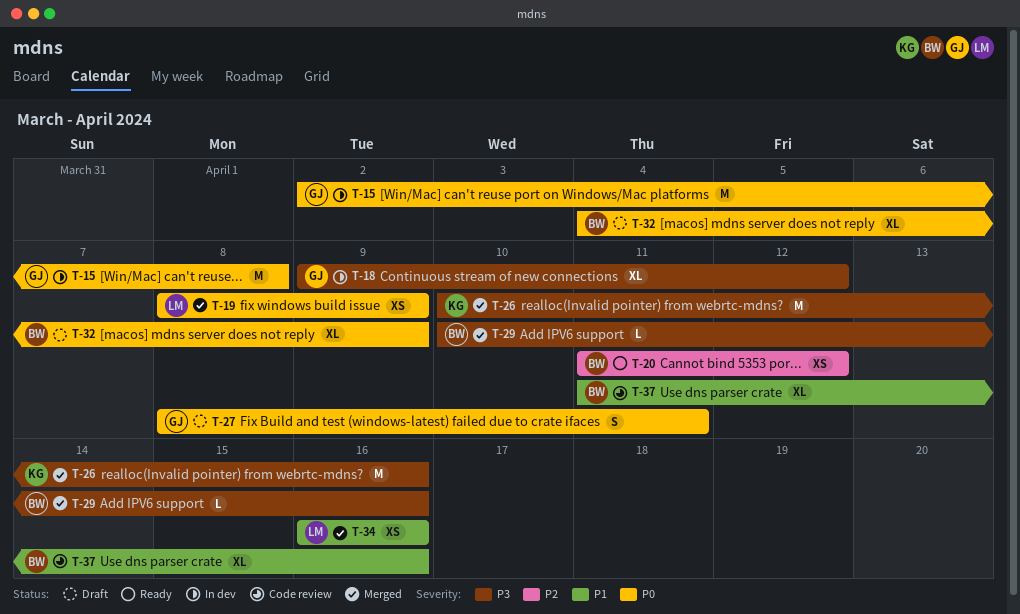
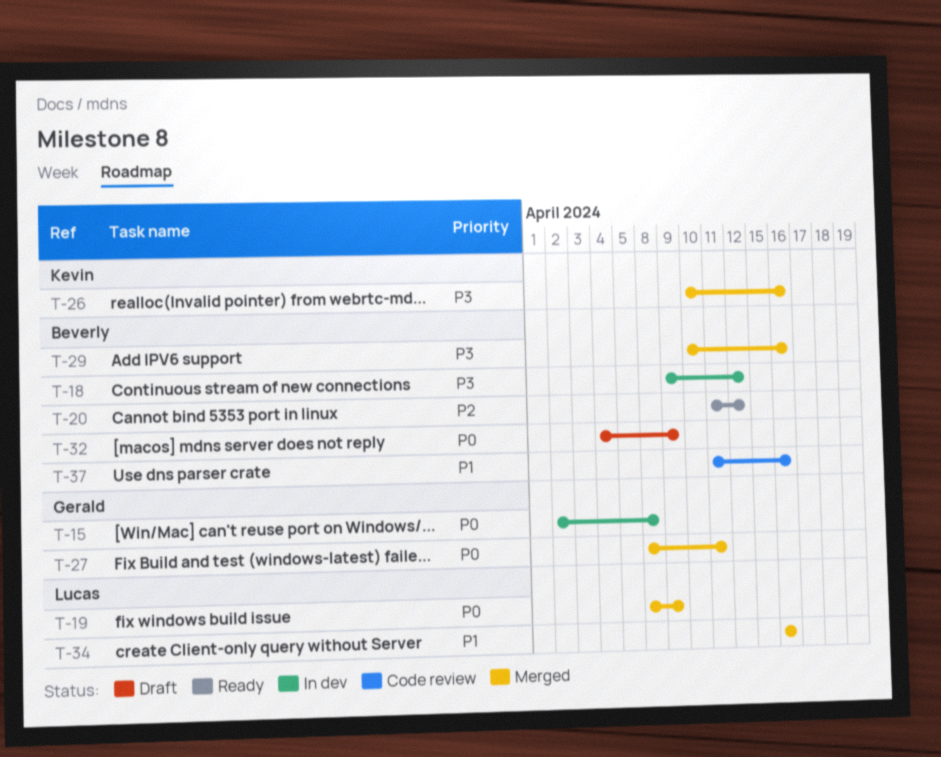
T-18, owner: Gerald -> Beverly
T-27, status: Draft -> Merged

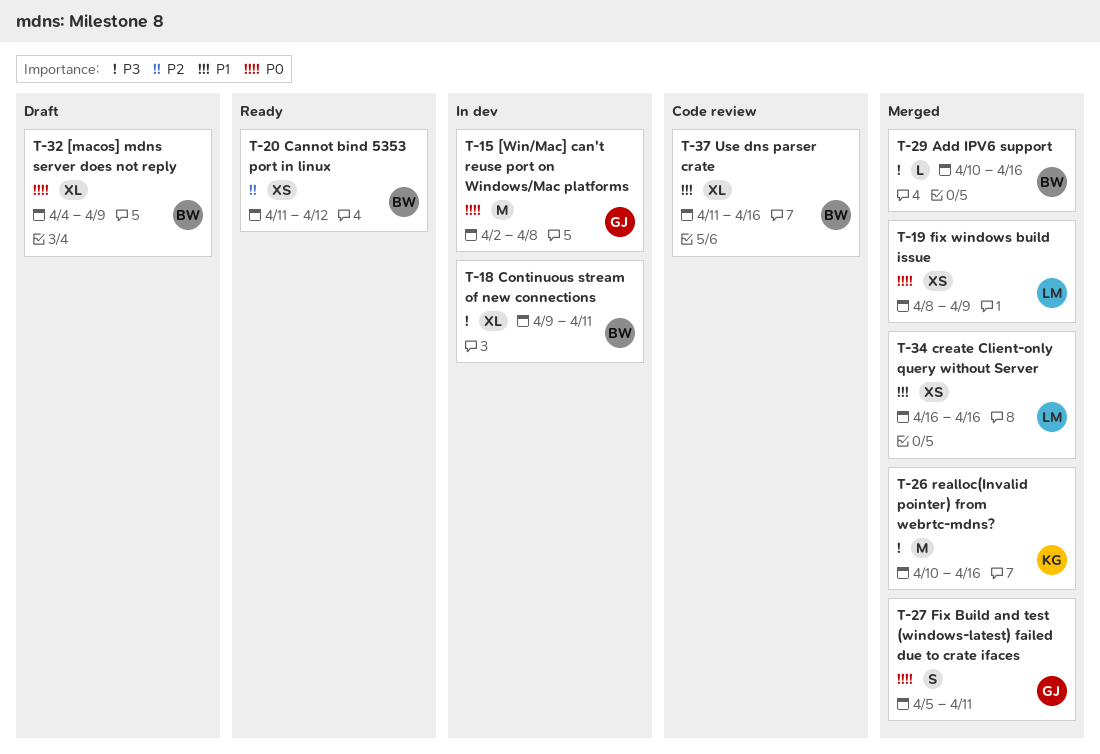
T-18, due: Apr 12 -> Apr 11
T-27, start: Apr 8 -> Apr 5

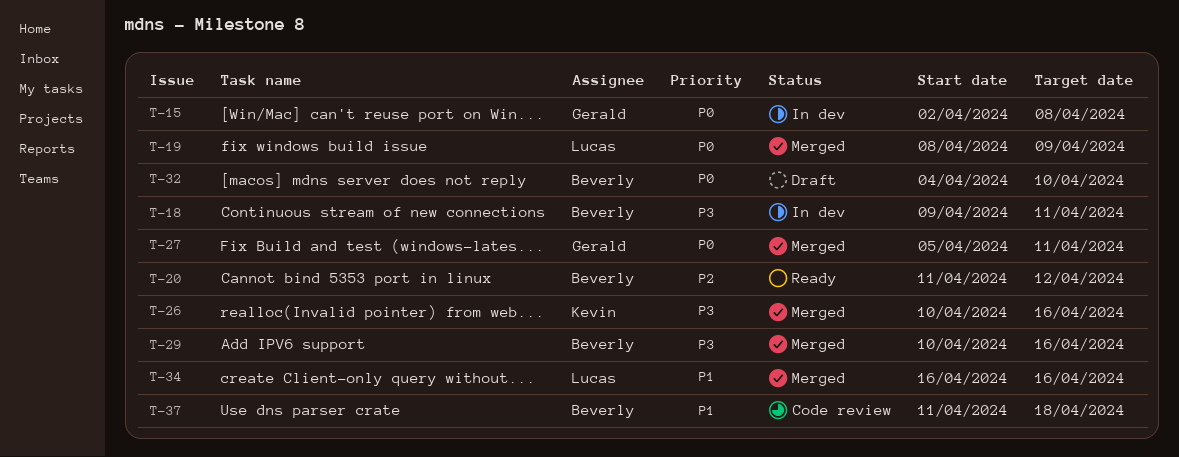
T-32, due: Apr 9 -> Apr 10
T-37, due: Apr 16 -> Apr 18

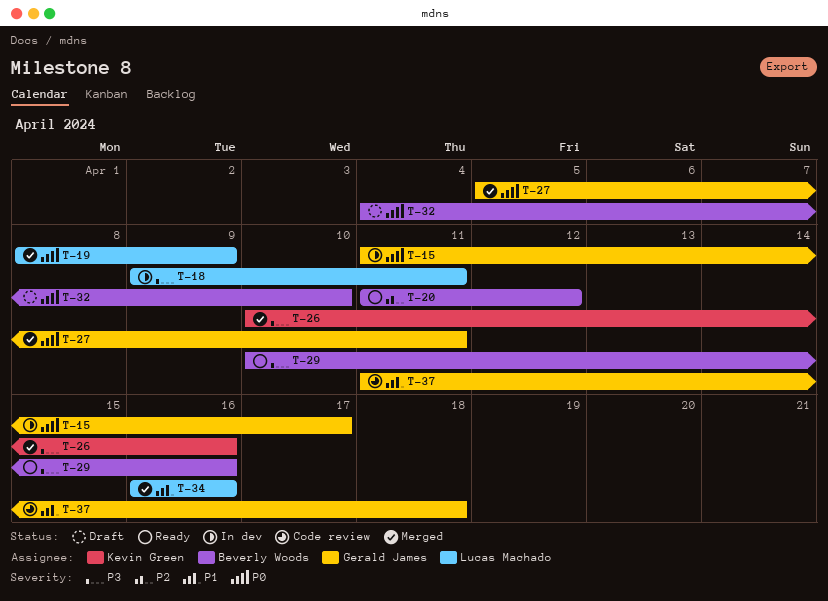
T-15, start: Apr 2 -> Apr 11
T-15, due: Apr 8 -> Apr 17
T-18, owner: Beverly Woods -> Lucas Machado
T-29, status: Merged -> Ready
T-37, owner: Beverly Woods -> Gerald James

